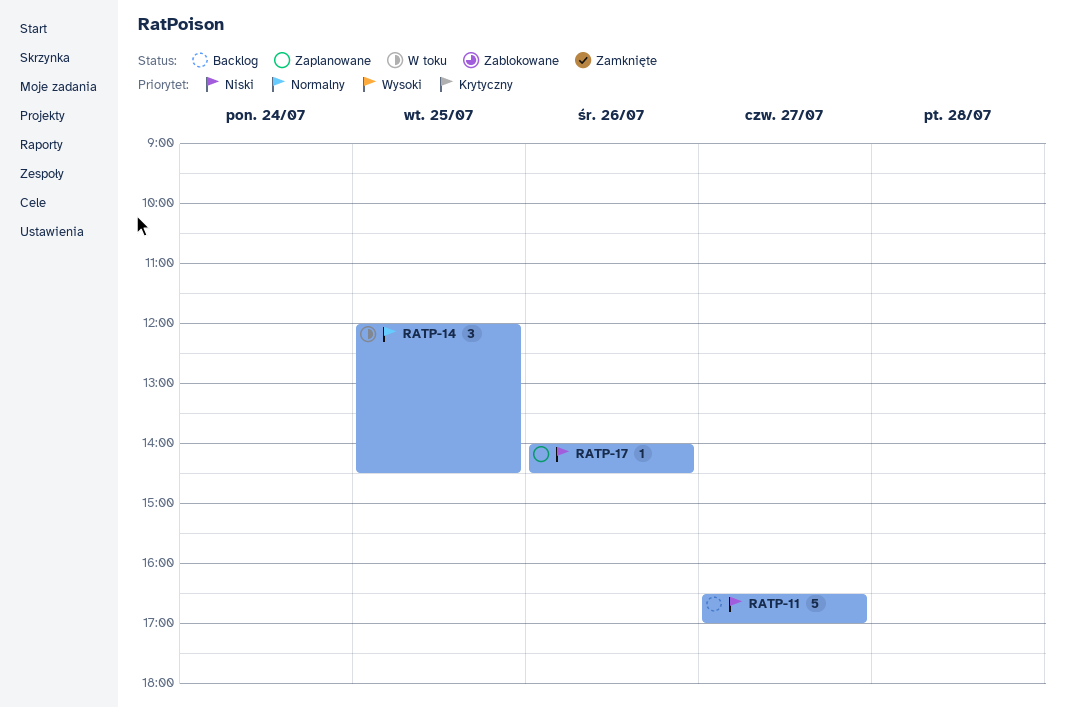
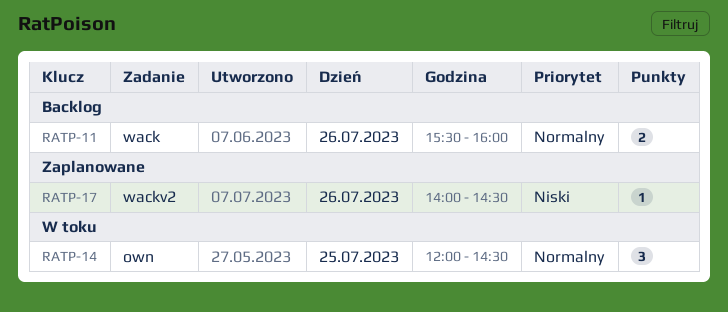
RATP-11, priority: Niski -> Normalny
RATP-11, estimate: 5 -> 2
RATP-11, day: Jul 27 -> Jul 26
RATP-11, begins: 16:30 -> 15:30
RATP-11, ends: 17:00 -> 16:00

